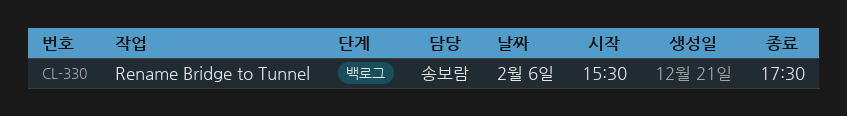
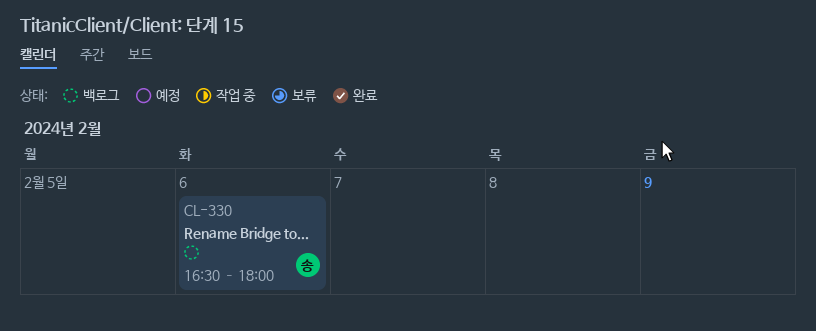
CL-330, begins: 15:30 -> 16:30
CL-330, ends: 17:30 -> 18:00

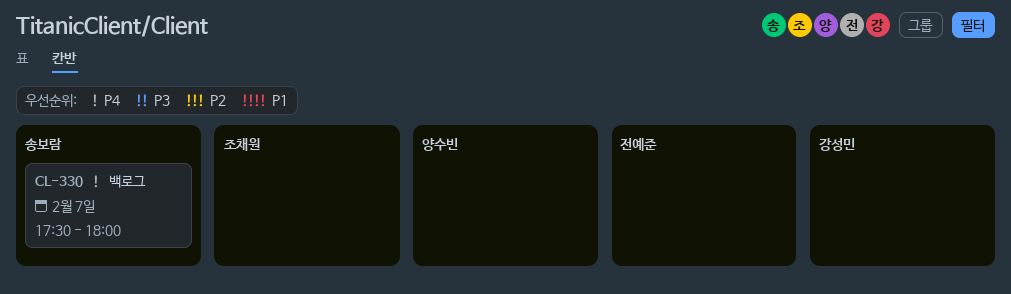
CL-330, day: Feb 6 -> Feb 7
CL-330, begins: 16:30 -> 17:30

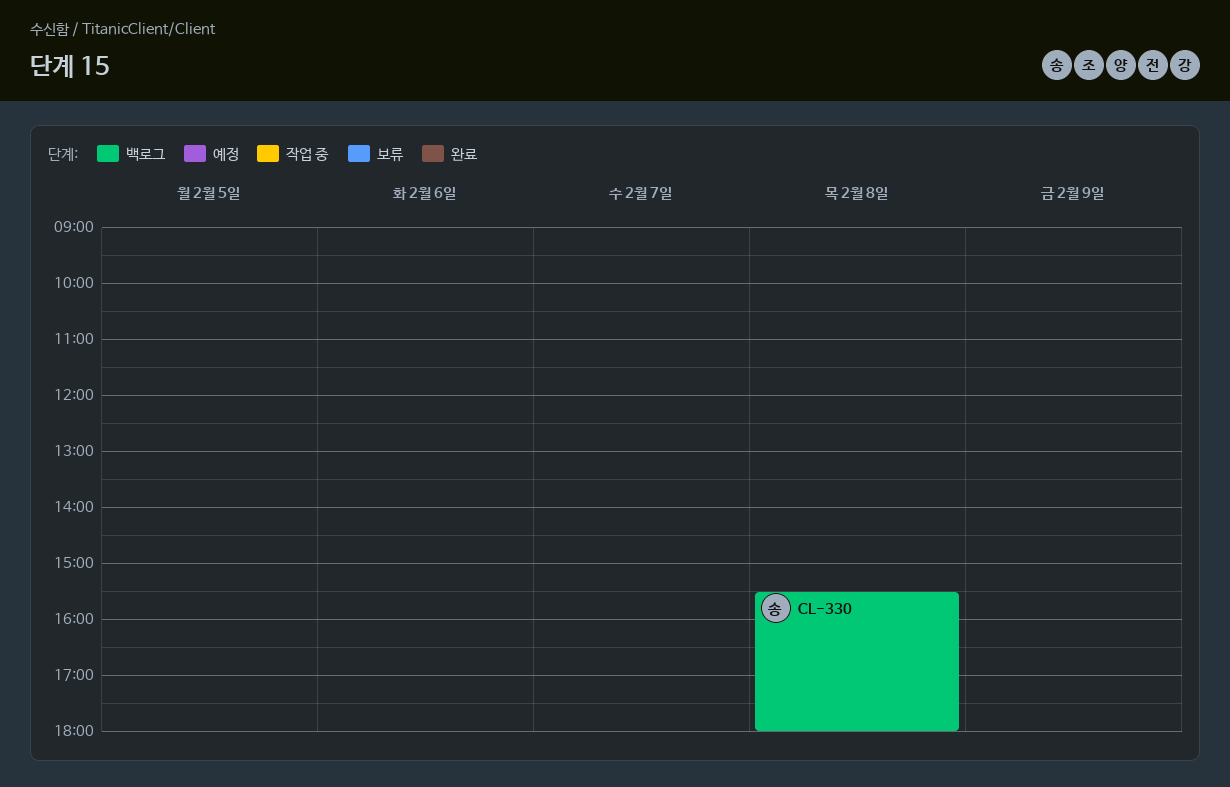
CL-330, day: Feb 7 -> Feb 8
CL-330, begins: 17:30 -> 15:30

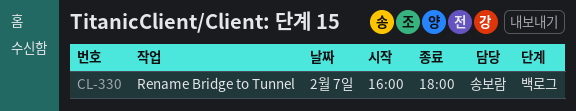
CL-330, day: Feb 8 -> Feb 7
CL-330, begins: 15:30 -> 16:00

